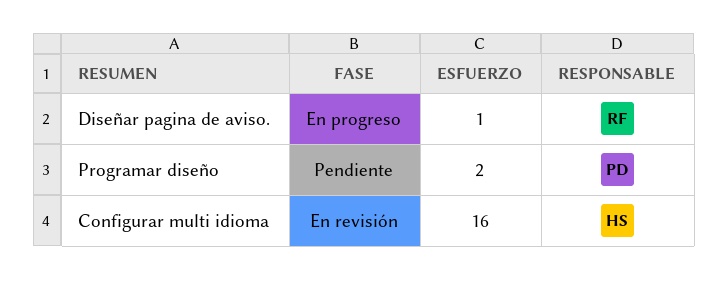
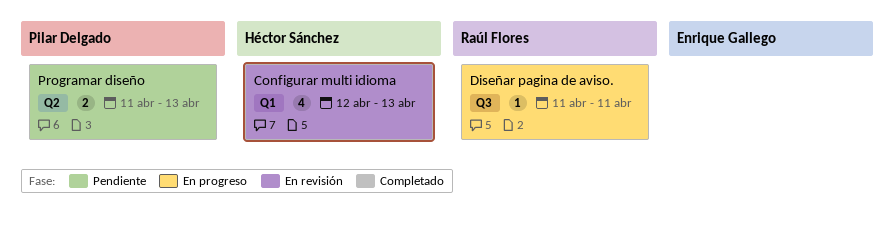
Configurar multi idioma, estimate: 16 -> 4

